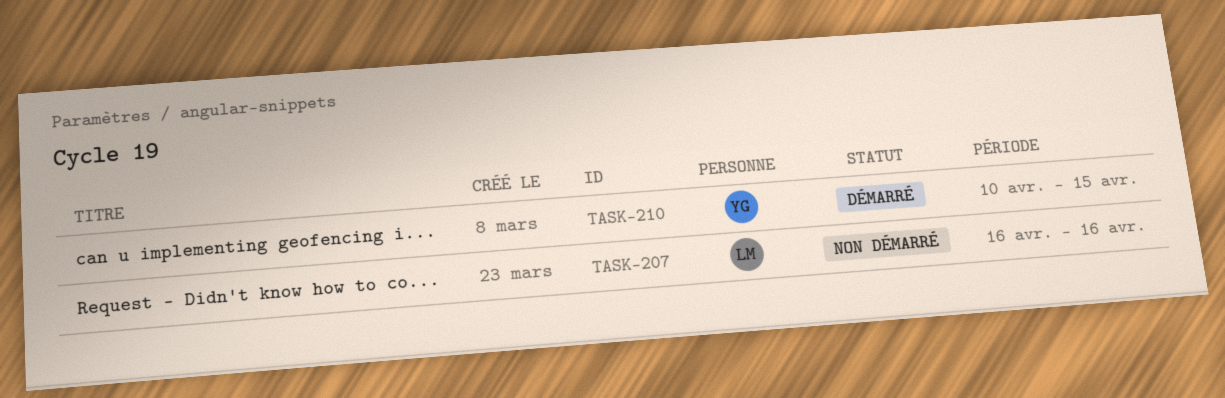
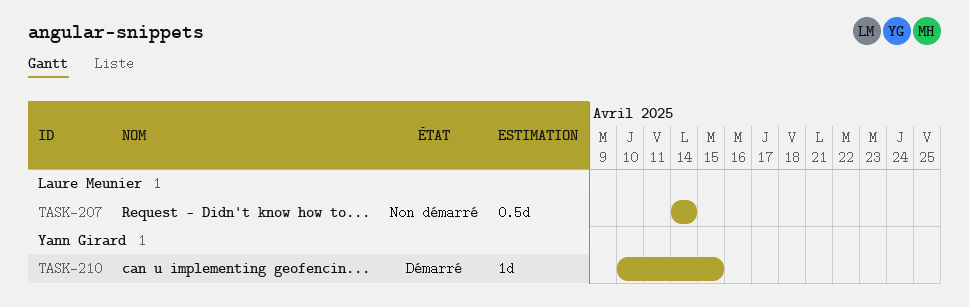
TASK-207, start: Apr 16 -> Apr 14
TASK-207, due: Apr 16 -> Apr 14

